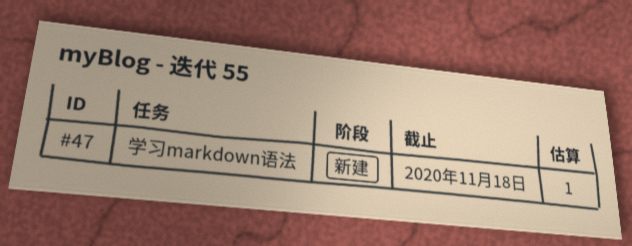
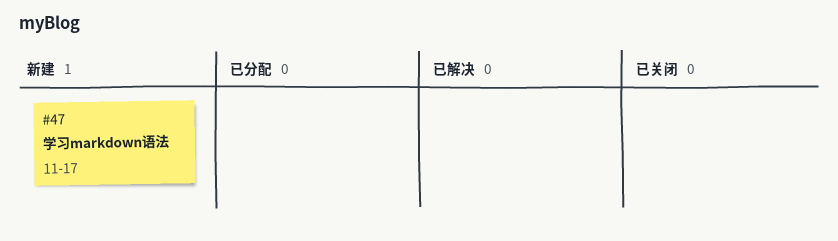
#47, due: Nov 18 -> Nov 17

